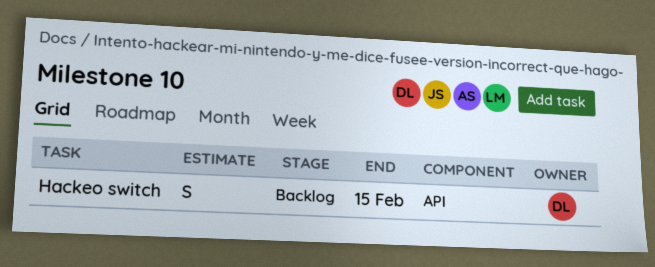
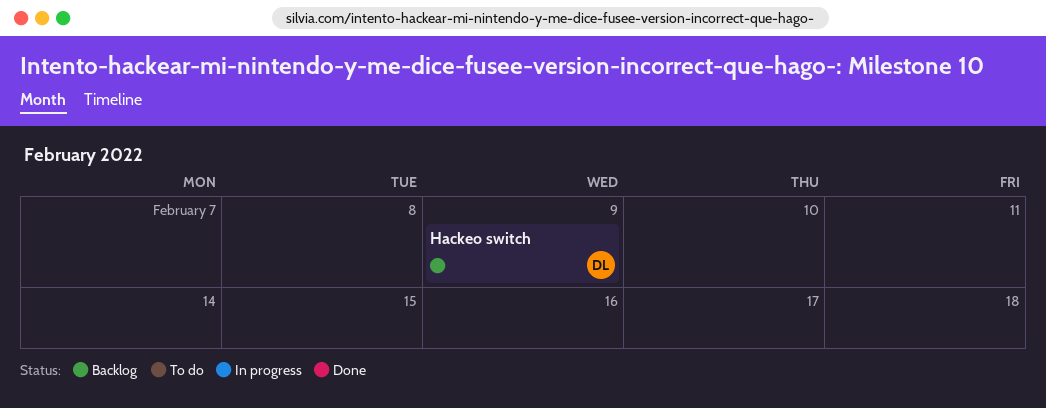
Hackeo switch, due: Feb 15 -> Feb 9

